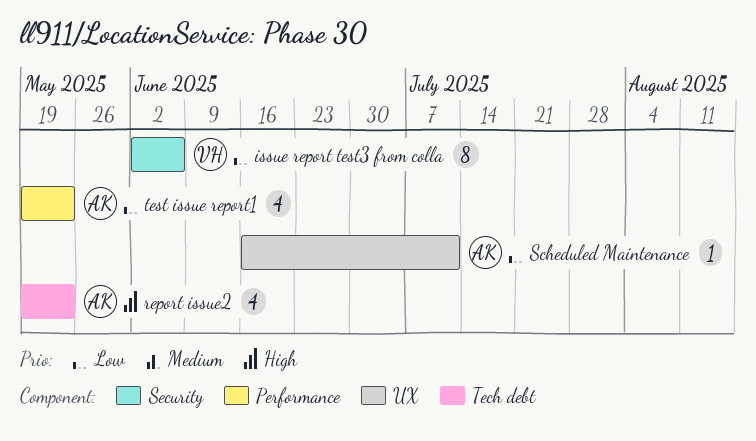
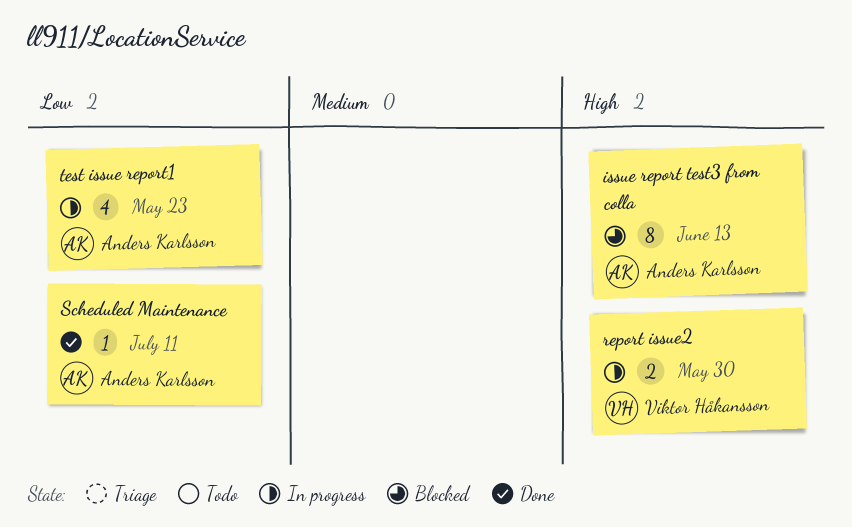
issue report test3 from colla, owner: Viktor Håkansson -> Anders Karlsson
issue report test3 from colla, priority: Low -> High
issue report test3 from colla, due: Jun 6 -> Jun 13
report issue2, owner: Anders Karlsson -> Viktor Håkansson
report issue2, estimate: 4 -> 2
report issue2, due: May 23 -> May 30

